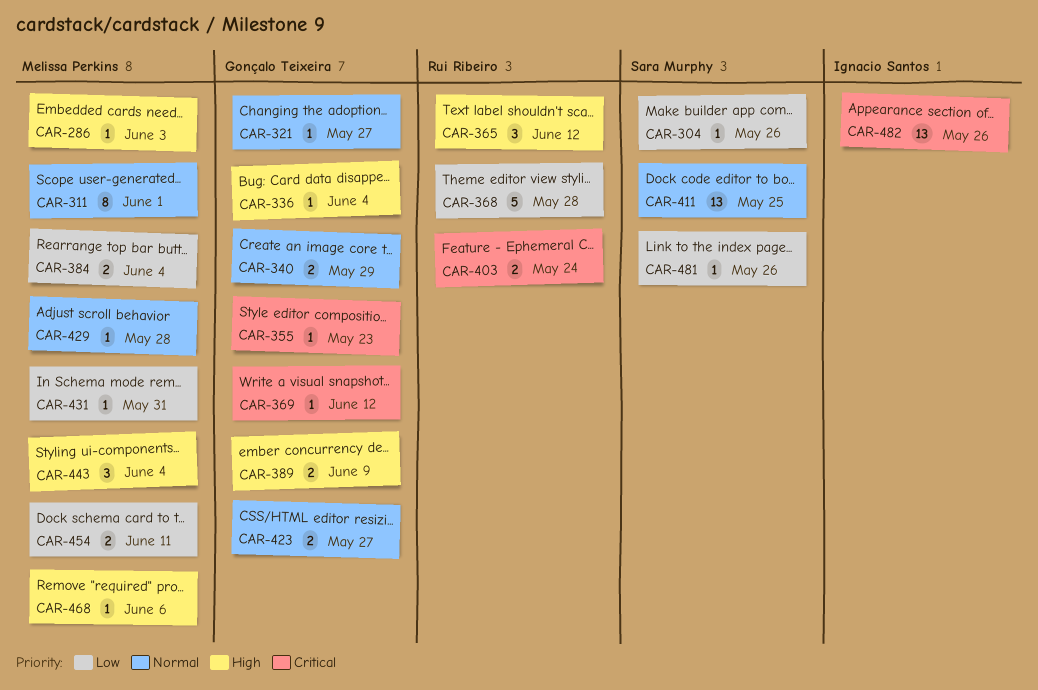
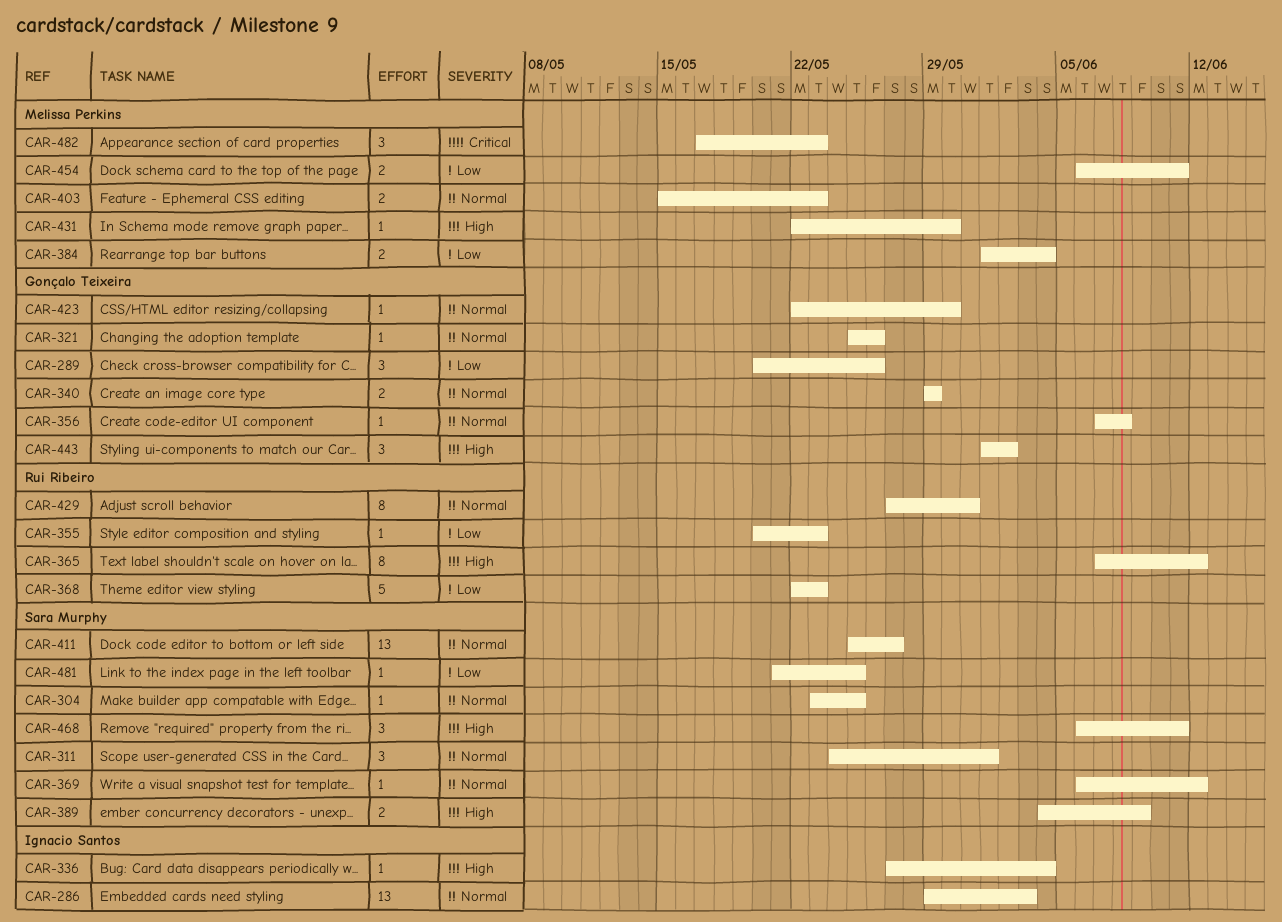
CAR-286, owner: Melissa Perkins -> Ignacio Santos
CAR-286, priority: High -> Normal
CAR-286, estimate: 1 -> 13
CAR-289: none -> present
CAR-304, priority: Low -> Normal
CAR-304, due: May 26 -> May 25
CAR-311, owner: Melissa Perkins -> Sara Murphy
CAR-311, estimate: 8 -> 3
CAR-321, due: May 27 -> May 26
CAR-336, owner: Gonçalo Teixeira -> Ignacio Santos
CAR-355, owner: Gonçalo Teixeira -> Rui Ribeiro
CAR-355, priority: Critical -> Low
CAR-356: none -> present
CAR-365, estimate: 3 -> 8
CAR-368, due: May 28 -> May 23
CAR-369, owner: Gonçalo Teixeira -> Sara Murphy
CAR-369, priority: Critical -> Normal
CAR-389, owner: Gonçalo Teixeira -> Sara Murphy
CAR-403, owner: Rui Ribeiro -> Melissa Perkins
CAR-403, priority: Critical -> Normal
CAR-403, due: May 24 -> May 23
CAR-411, due: May 25 -> May 27
CAR-423, estimate: 2 -> 1
CAR-423, due: May 27 -> May 30
CAR-429, owner: Melissa Perkins -> Rui Ribeiro
CAR-429, estimate: 1 -> 8
CAR-429, due: May 28 -> May 31
CAR-431, priority: Low -> High
CAR-431, due: May 31 -> May 30
CAR-443, owner: Melissa Perkins -> Gonçalo Teixeira
CAR-443, due: Jun 4 -> Jun 2
CAR-468, owner: Melissa Perkins -> Sara Murphy
CAR-468, estimate: 1 -> 3
CAR-468, due: Jun 6 -> Jun 11
CAR-481, due: May 26 -> May 25
CAR-482, owner: Ignacio Santos -> Melissa Perkins
CAR-482, estimate: 13 -> 3
CAR-482, due: May 26 -> May 23

